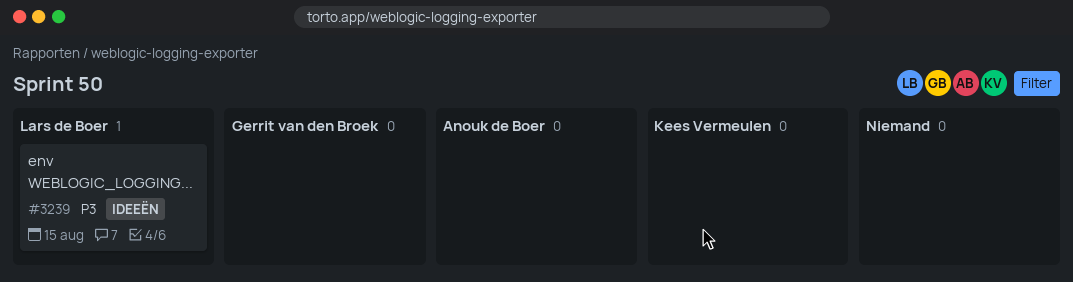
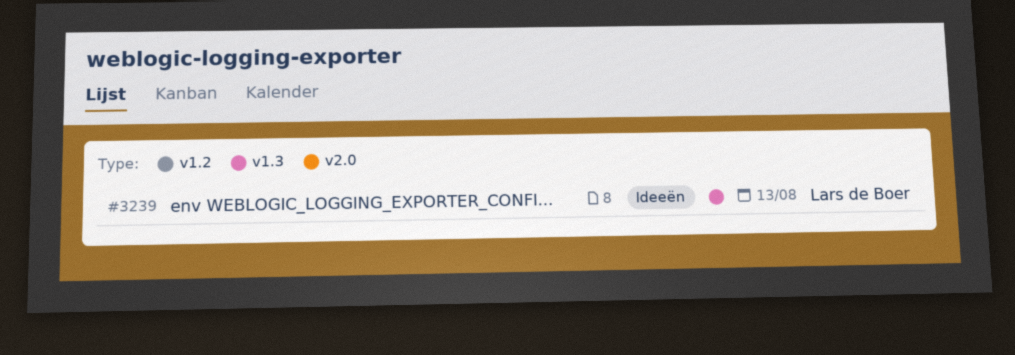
#3239, due: Aug 15 -> Aug 13

